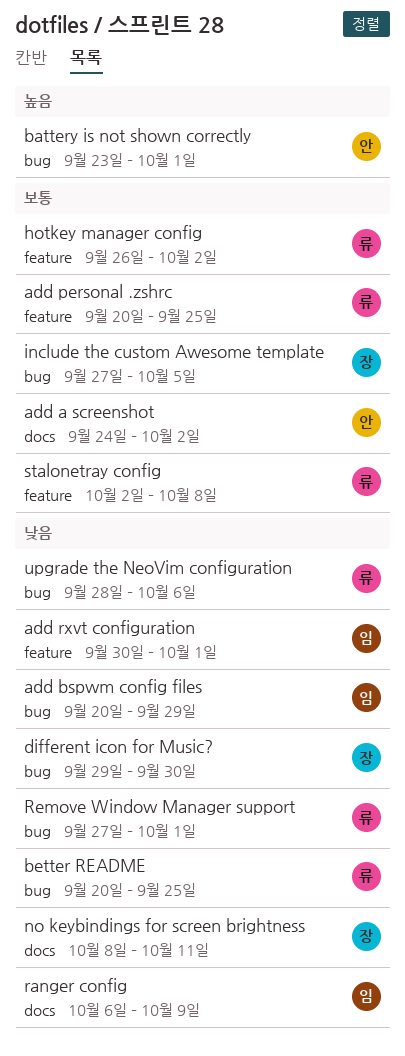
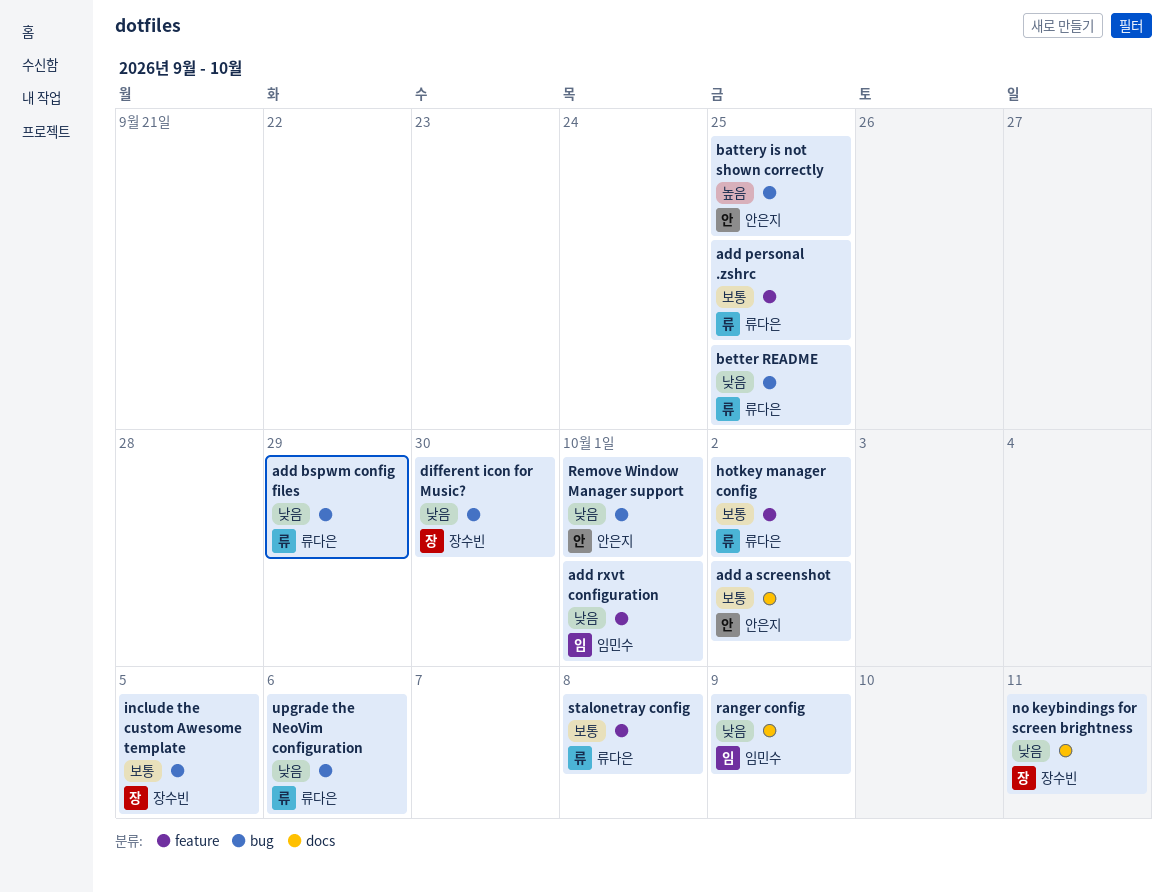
add bspwm config files, owner: 임민수 -> 류다은
battery is not shown correctly, due: Oct 1 -> Sep 25
Remove Window Manager support, owner: 류다은 -> 안은지

